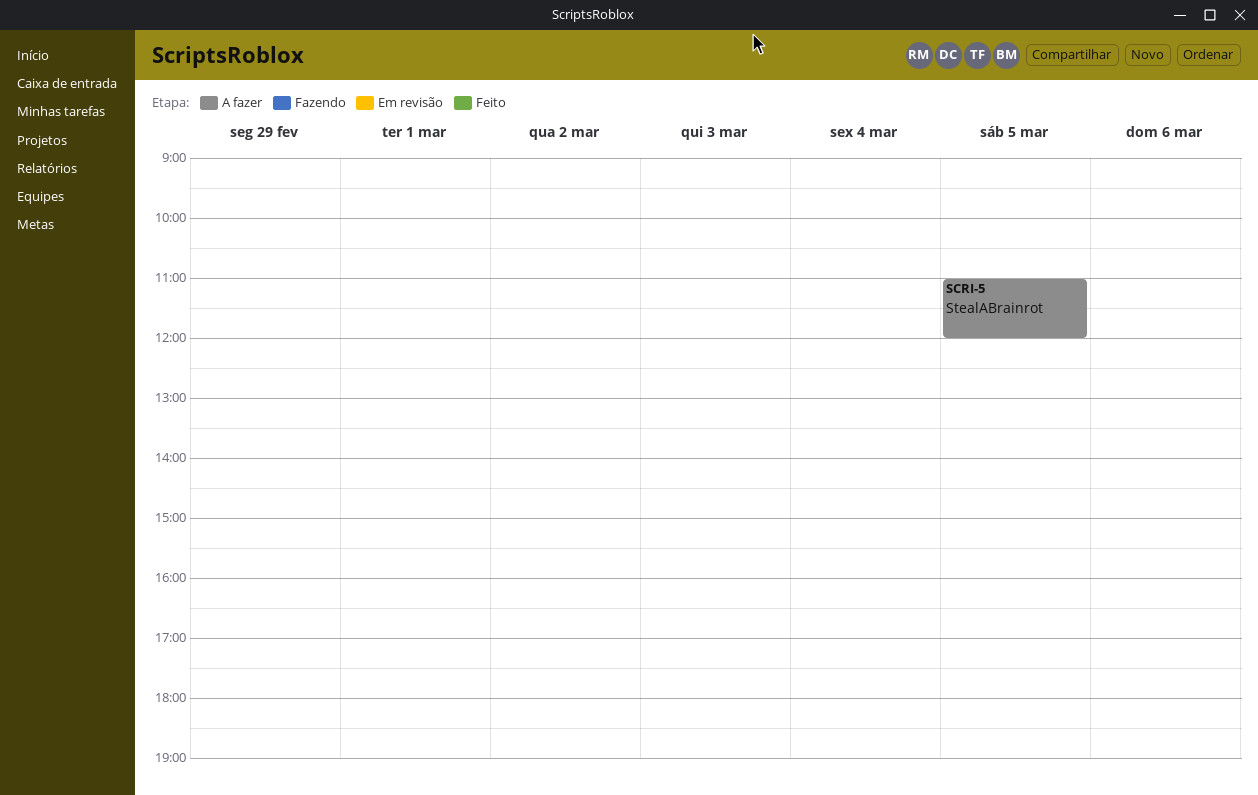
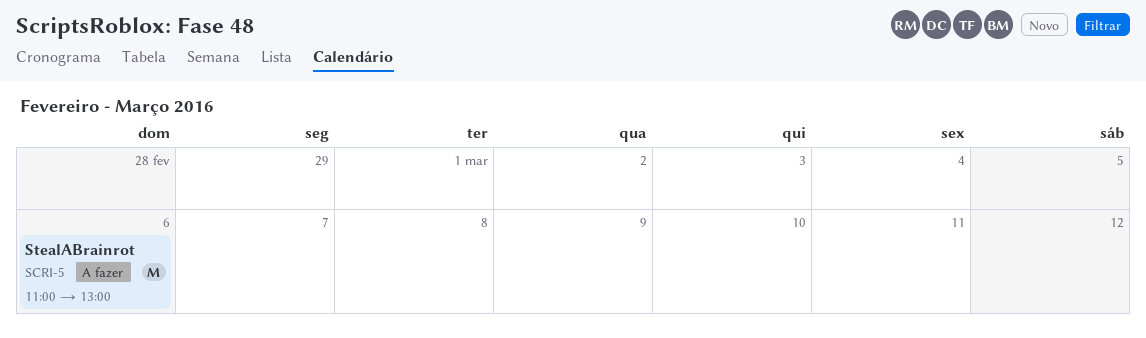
SCRI-5, day: Mar 5 -> Mar 6
SCRI-5, ends: 12:00 -> 13:00

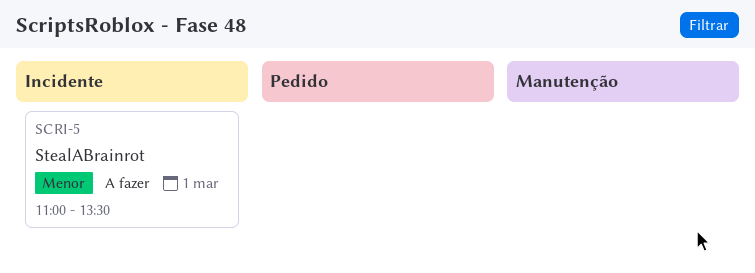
SCRI-5, day: Mar 6 -> Mar 1
SCRI-5, ends: 13:00 -> 13:30

